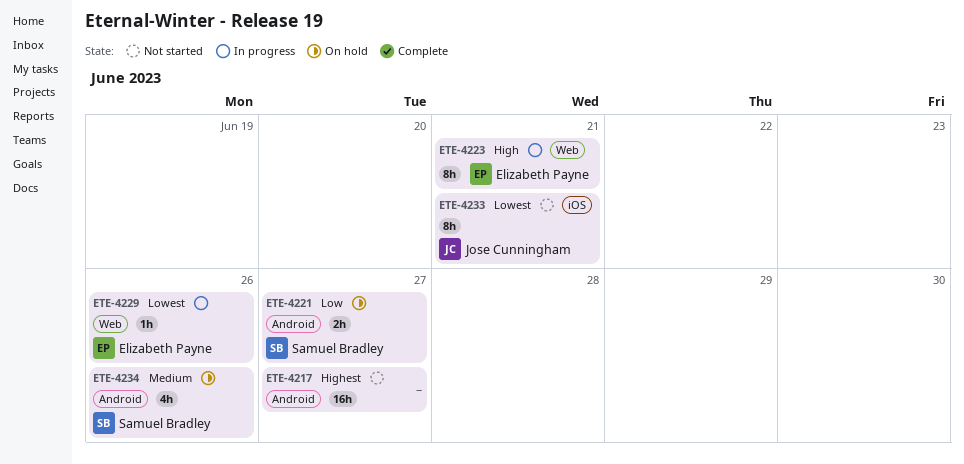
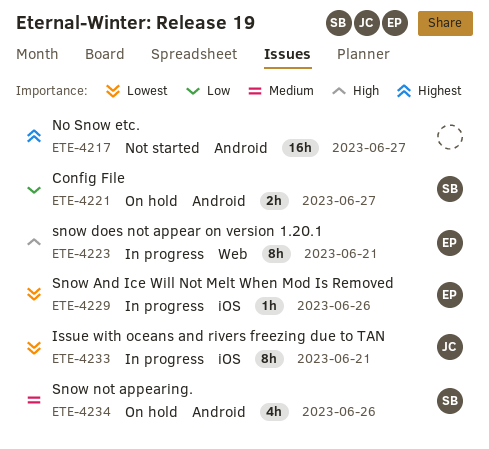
ETE-4229, label: Web -> iOS
ETE-4233, status: Not started -> In progress

